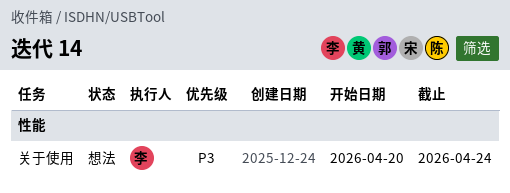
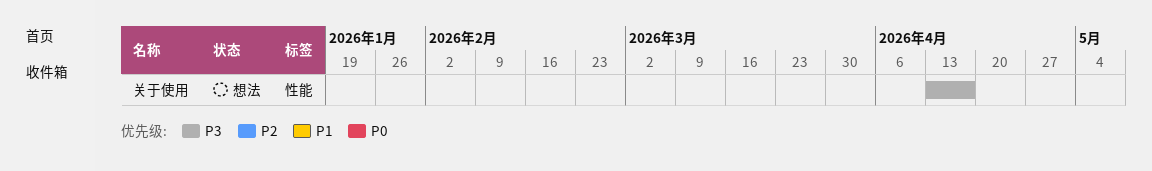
关于使用, start: Apr 20 -> Apr 13
关于使用, due: Apr 24 -> Apr 17

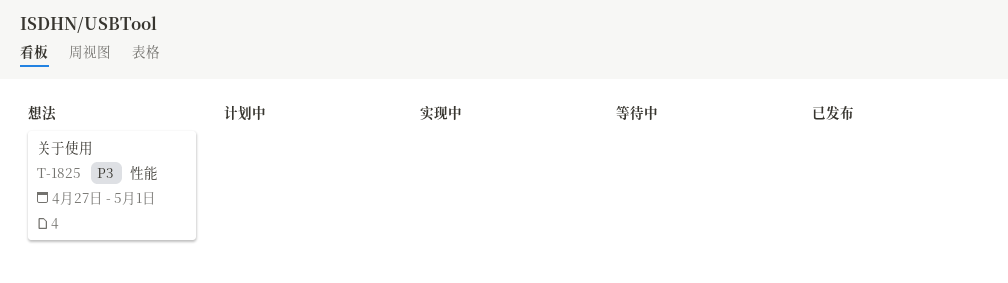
关于使用, start: Apr 13 -> Apr 27
关于使用, due: Apr 17 -> May 1

